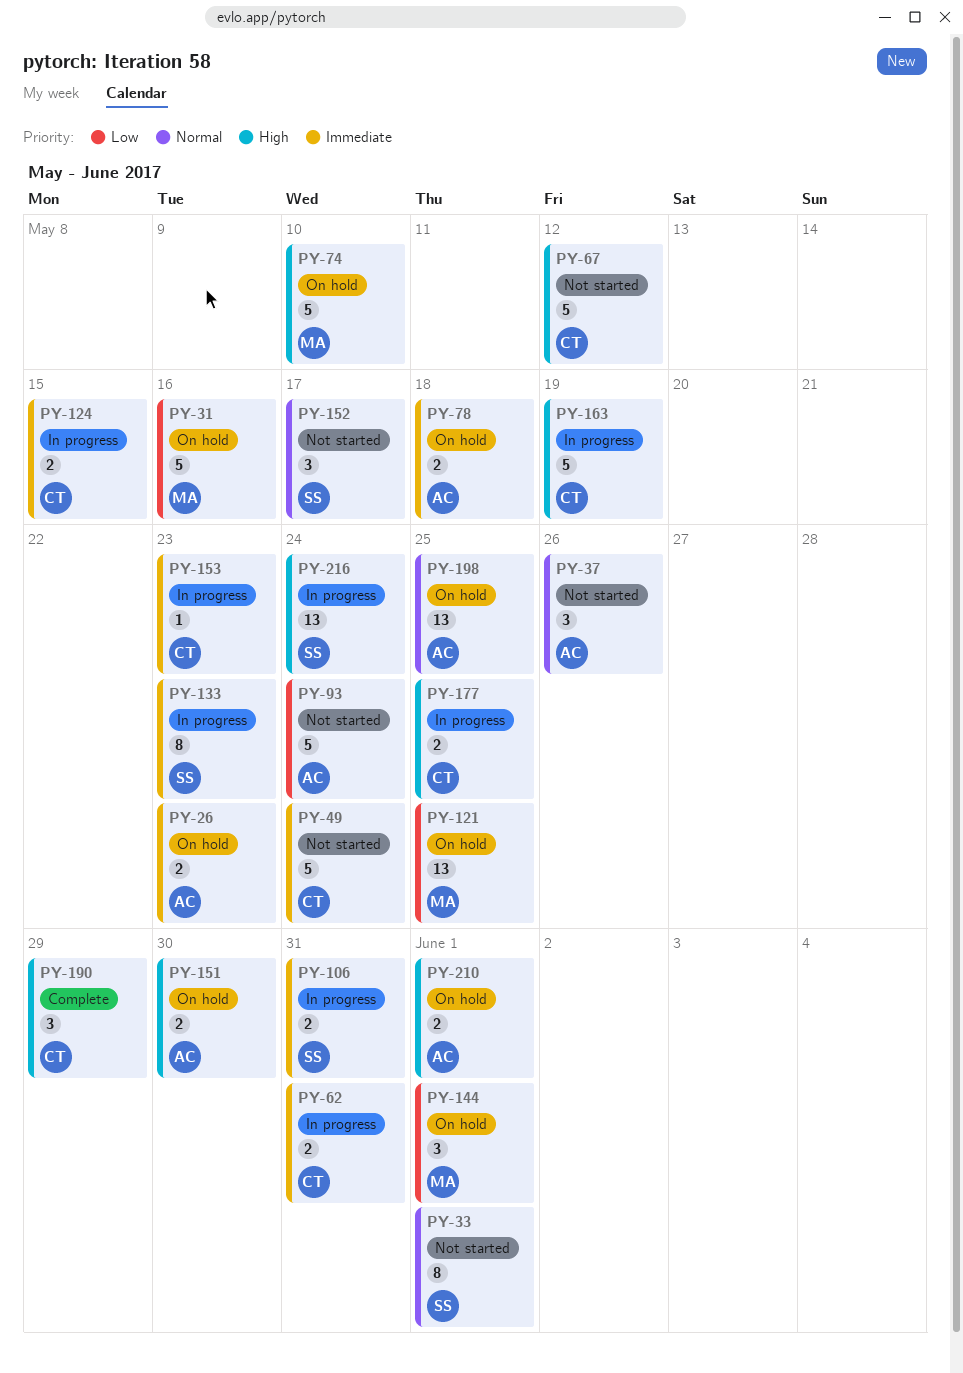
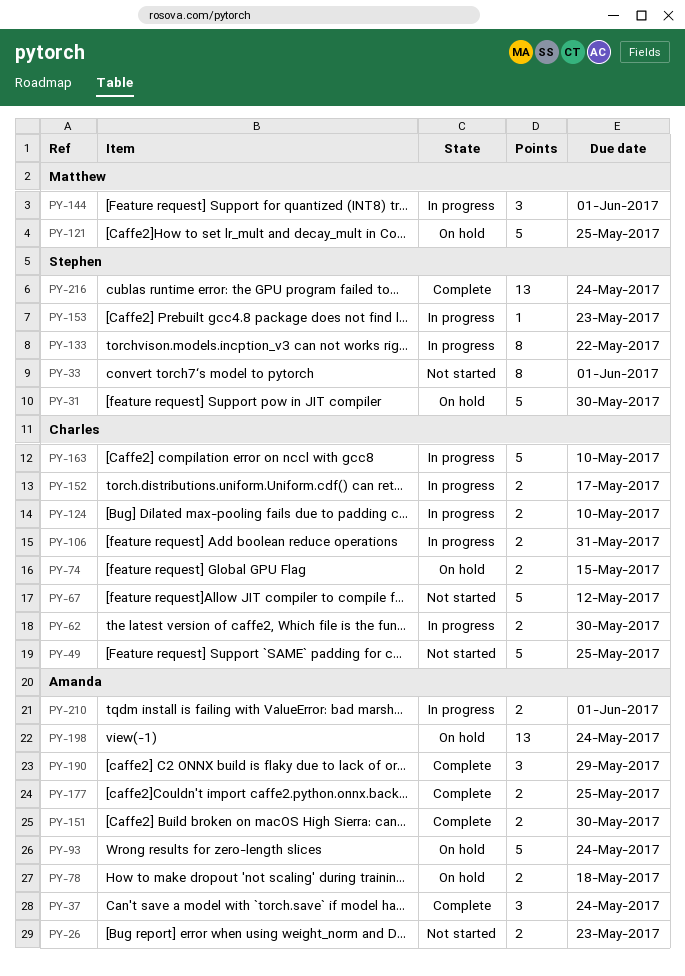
PY-26, status: On hold -> Not started
PY-31, owner: Matthew -> Stephen
PY-31, due: May 16 -> May 30
PY-37, status: Not started -> Complete
PY-37, due: May 26 -> May 24
PY-49, due: May 24 -> May 25
PY-62, due: May 31 -> May 30
PY-74, owner: Matthew -> Charles
PY-74, estimate: 5 -> 2
PY-74, due: May 10 -> May 15
PY-93, status: Not started -> On hold
PY-106, owner: Stephen -> Charles
PY-121, estimate: 13 -> 5
PY-124, due: May 15 -> May 10
PY-133, due: May 23 -> May 22
PY-144, status: On hold -> In progress
PY-151, status: On hold -> Complete
PY-152, status: Not started -> In progress
PY-152, owner: Stephen -> Charles
PY-152, estimate: 3 -> 2
PY-153, owner: Charles -> Stephen
PY-163, due: May 19 -> May 10
PY-177, status: In progress -> Complete
PY-177, owner: Charles -> Amanda
PY-190, owner: Charles -> Amanda
PY-198, due: May 25 -> May 24
PY-210, status: On hold -> In progress
PY-216, status: In progress -> Complete

